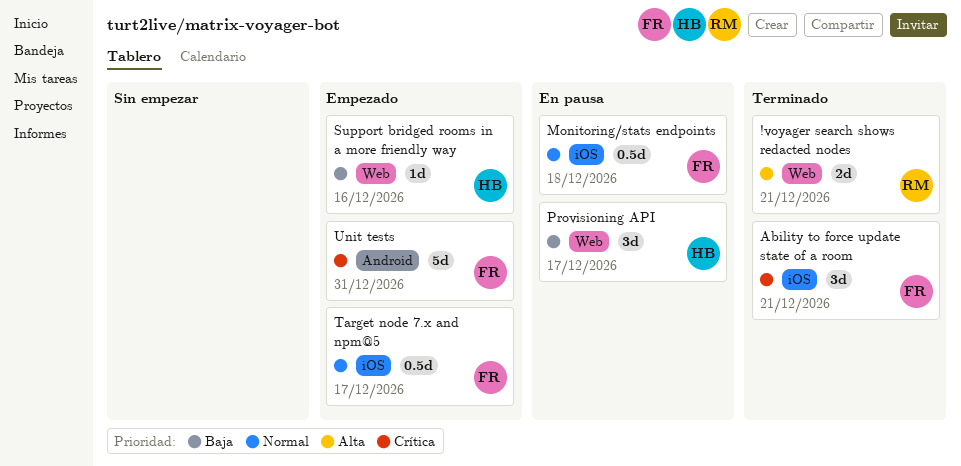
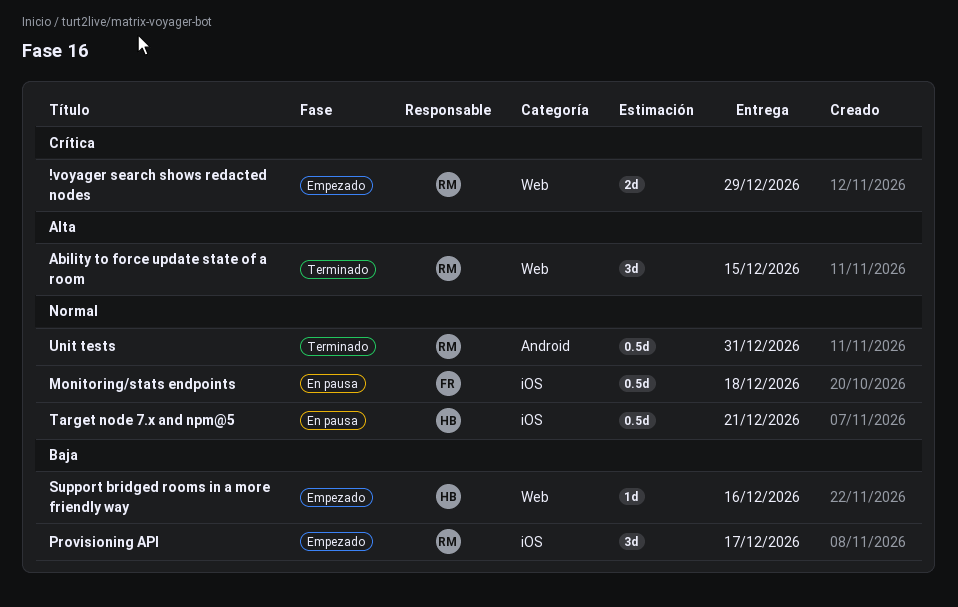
!voyager search shows redacted nodes, status: Terminado -> Empezado
!voyager search shows redacted nodes, priority: Alta -> Crítica
!voyager search shows redacted nodes, due: Dec 21 -> Dec 29
Ability to force update state of a room, owner: FR -> RM
Ability to force update state of a room, priority: Crítica -> Alta
Ability to force update state of a room, label: iOS -> Web
Ability to force update state of a room, due: Dec 21 -> Dec 15
Provisioning API, status: En pausa -> Empezado
Provisioning API, owner: HB -> RM
Provisioning API, label: Web -> iOS
Target node 7.x and npm@5, status: Empezado -> En pausa
Target node 7.x and npm@5, owner: FR -> HB
Target node 7.x and npm@5, due: Dec 17 -> Dec 21
Unit tests, status: Empezado -> Terminado
Unit tests, owner: FR -> RM
Unit tests, priority: Crítica -> Normal
Unit tests, estimate: 5d -> 0.5d

